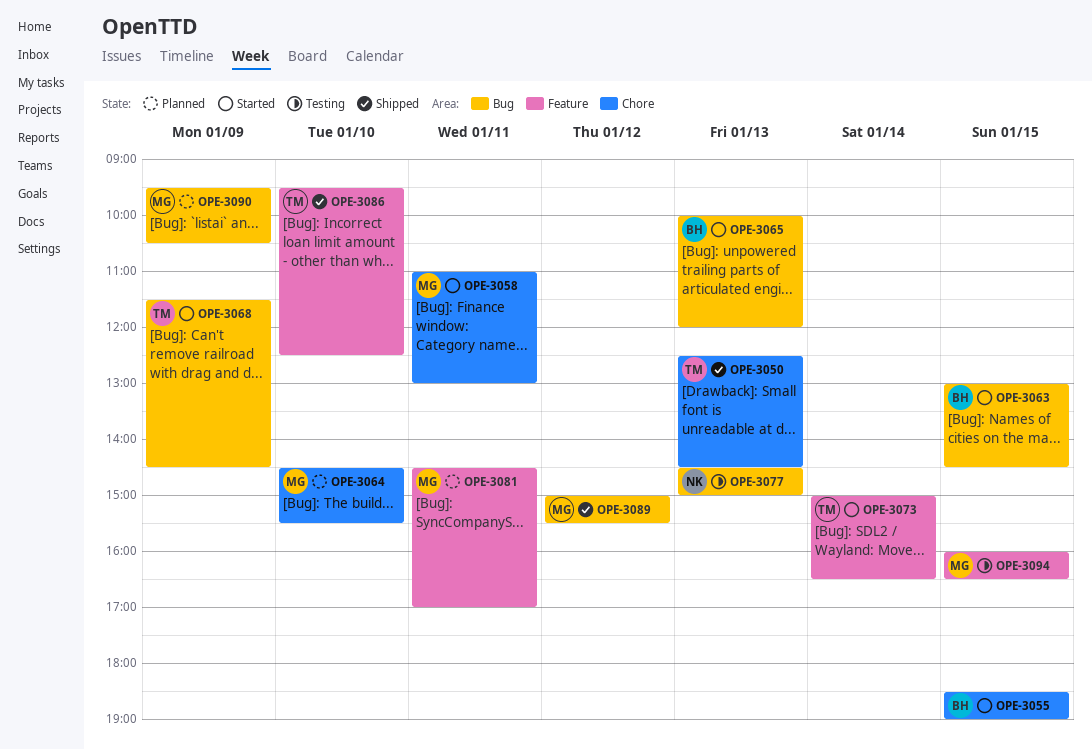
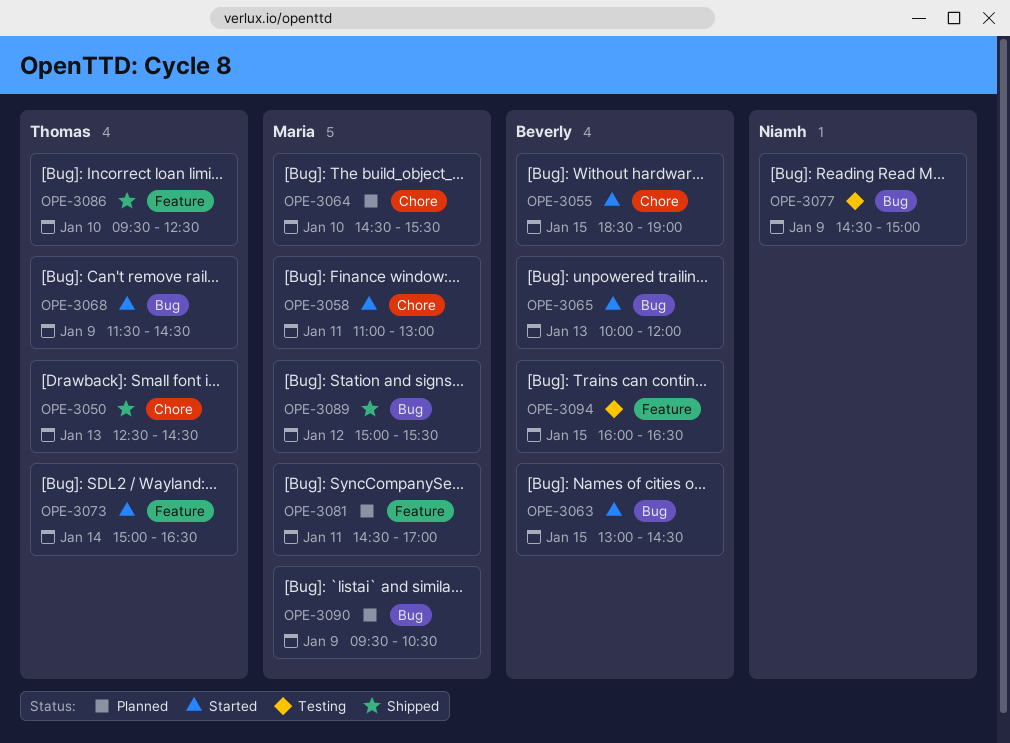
OPE-3077, day: Jan 13 -> Jan 9
OPE-3094, owner: Maria -> Beverly

